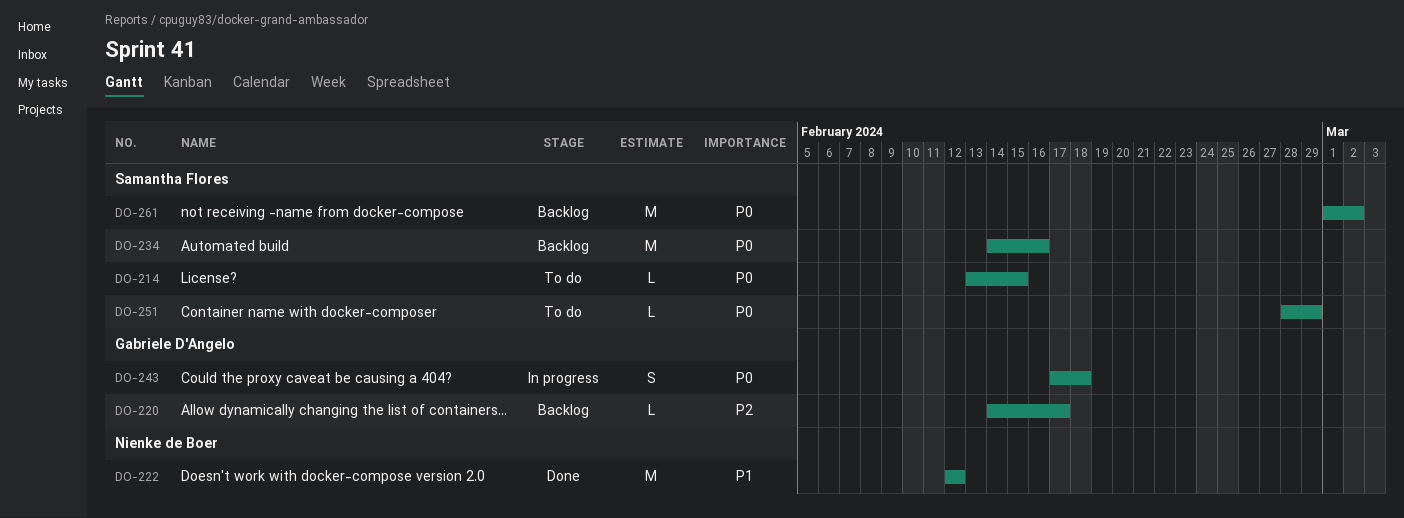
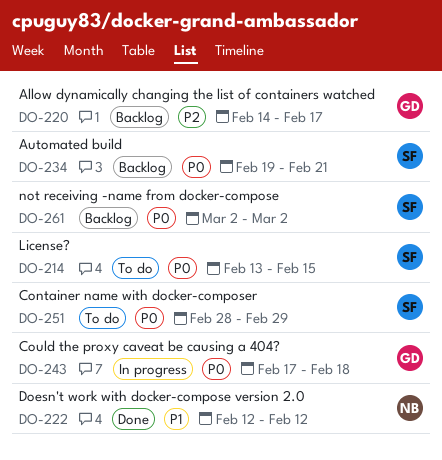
DO-234, start: Feb 14 -> Feb 19
DO-234, due: Feb 16 -> Feb 21
DO-261, start: Mar 1 -> Mar 2

